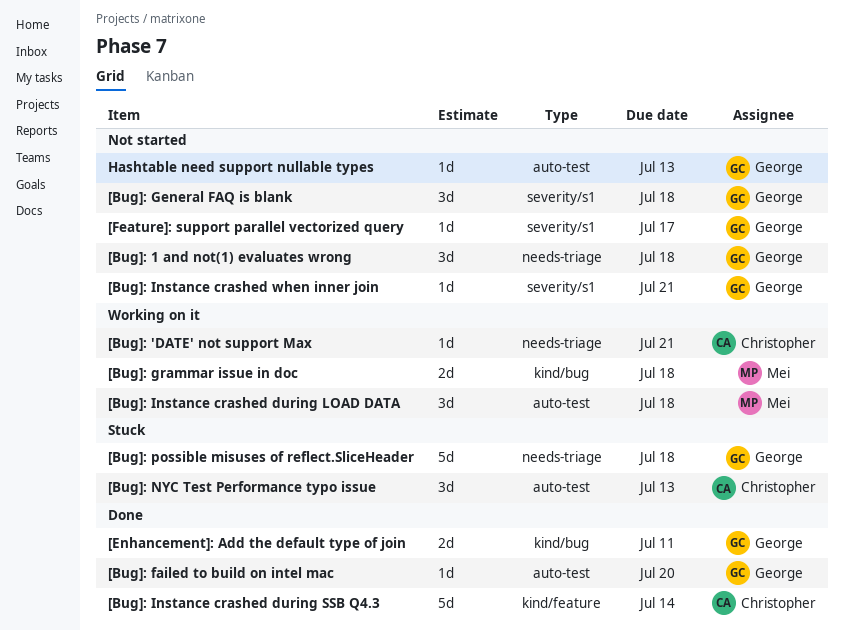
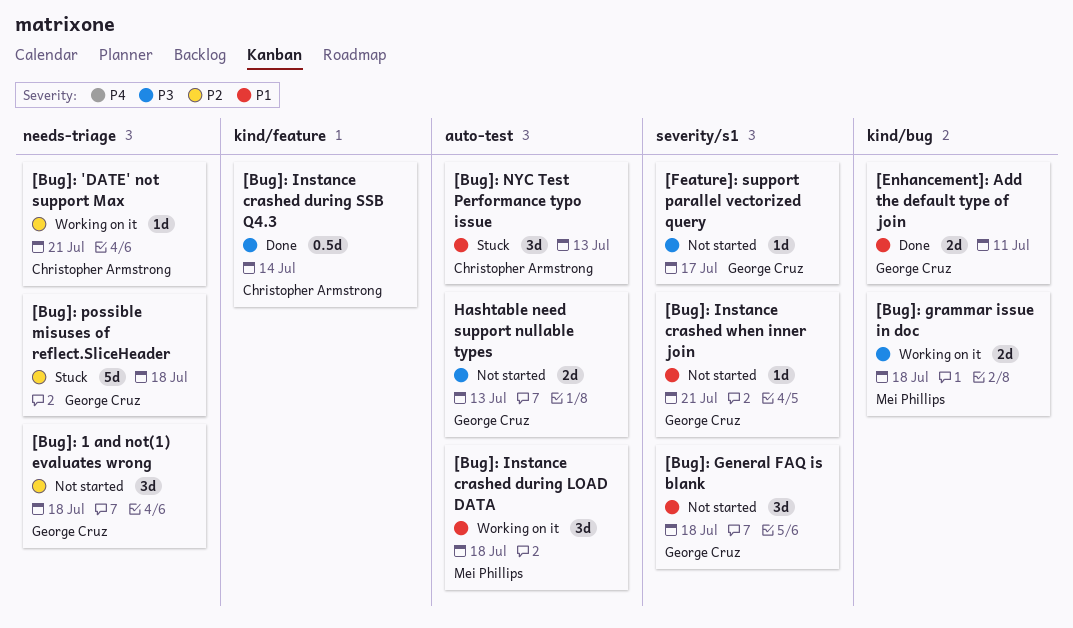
[Bug]: failed to build on intel mac: present -> none
[Bug]: Instance crashed during SSB Q4.3, estimate: 5d -> 0.5d
Hashtable need support nullable types, estimate: 1d -> 2d

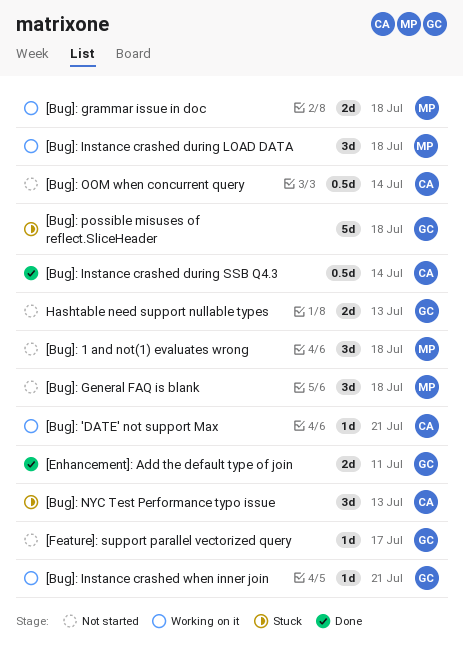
[Bug]: 1 and not(1) evaluates wrong, owner: George Cruz -> Mei Phillips
[Bug]: General FAQ is blank, owner: George Cruz -> Mei Phillips
[Bug]: Instance crashed when inner join, status: Not started -> Working on it
[Bug]: OOM when concurrent query: none -> present

